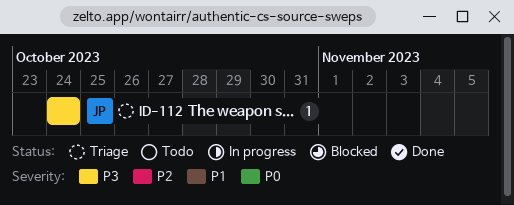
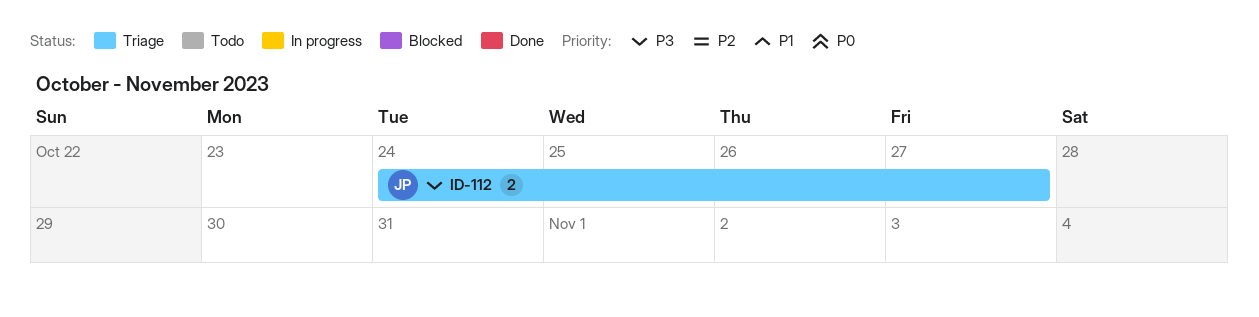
ID-112, estimate: 1 -> 2
ID-112, due: Oct 24 -> Oct 27

